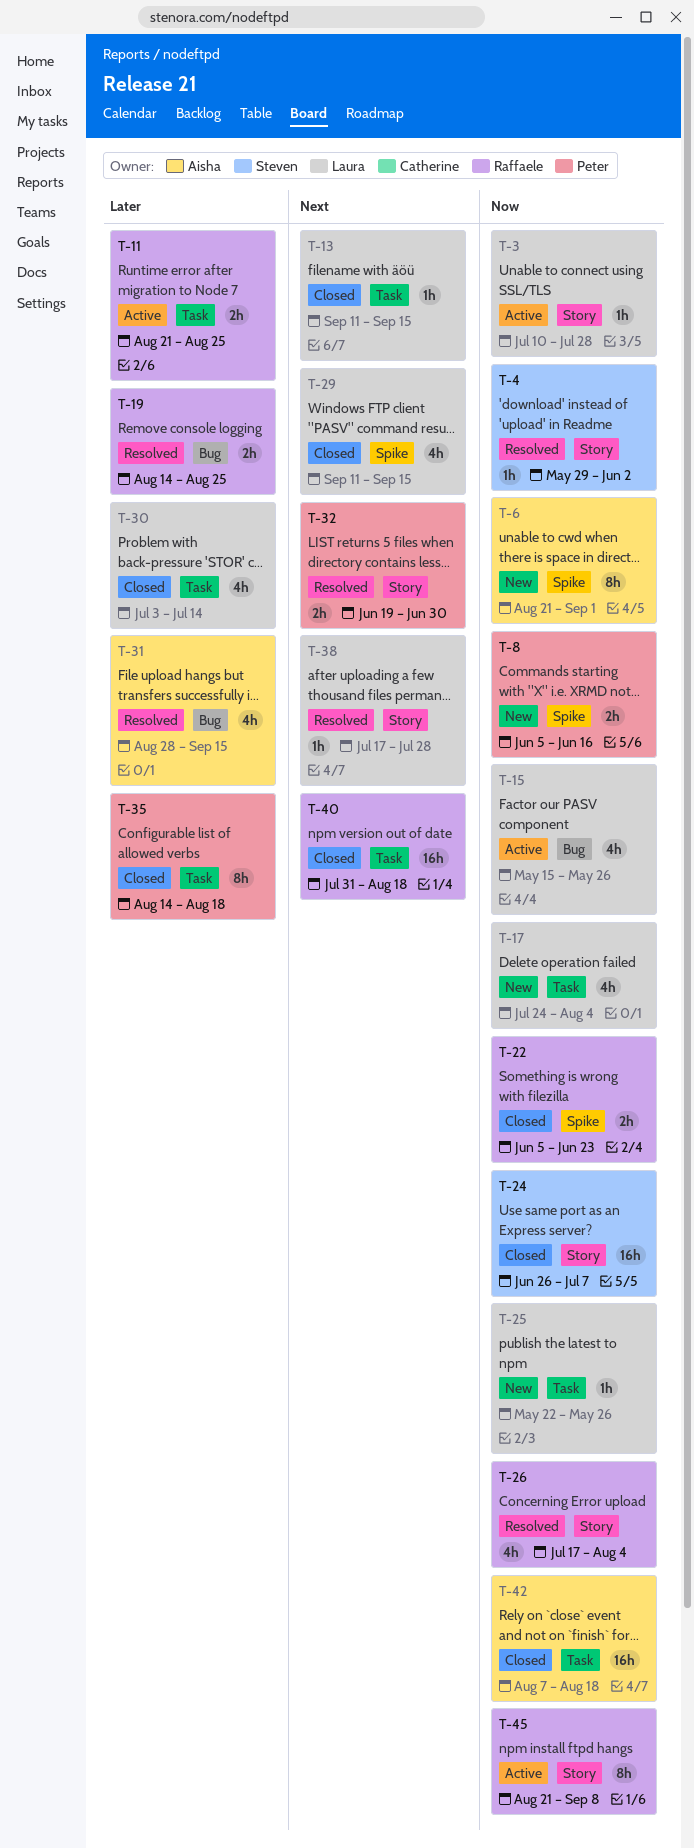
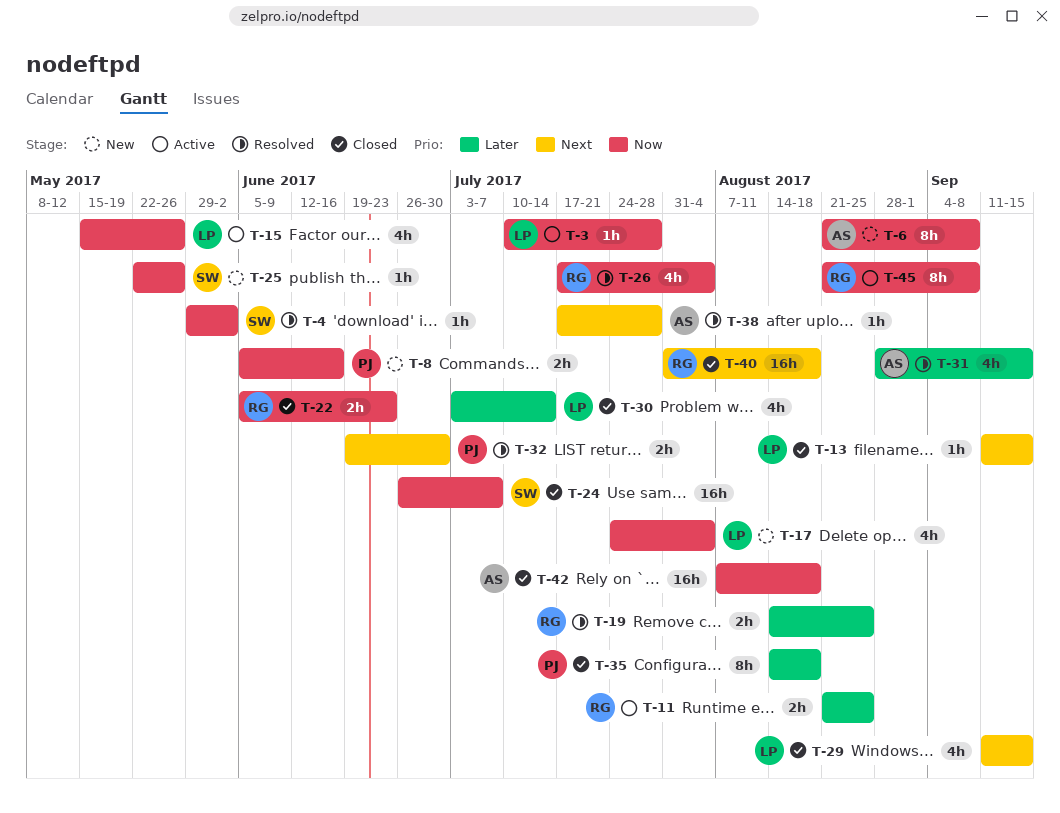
T-6, due: Sep 1 -> Sep 8
T-25, owner: Laura -> Steven
T-38, owner: Laura -> Aisha

